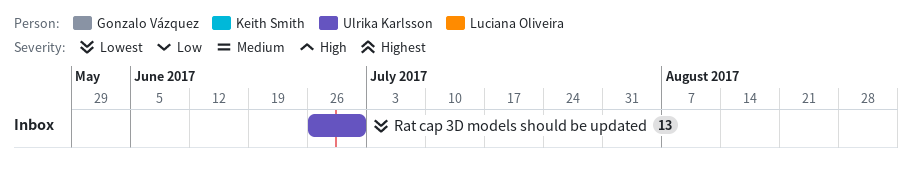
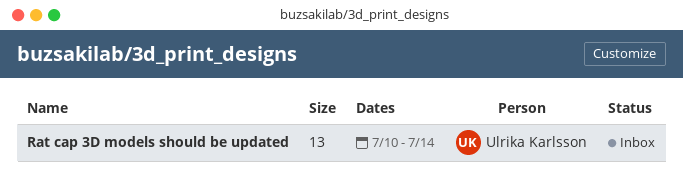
Rat cap 3D models should be updated, start: Jun 26 -> Jul 10
Rat cap 3D models should be updated, due: Jun 30 -> Jul 14

